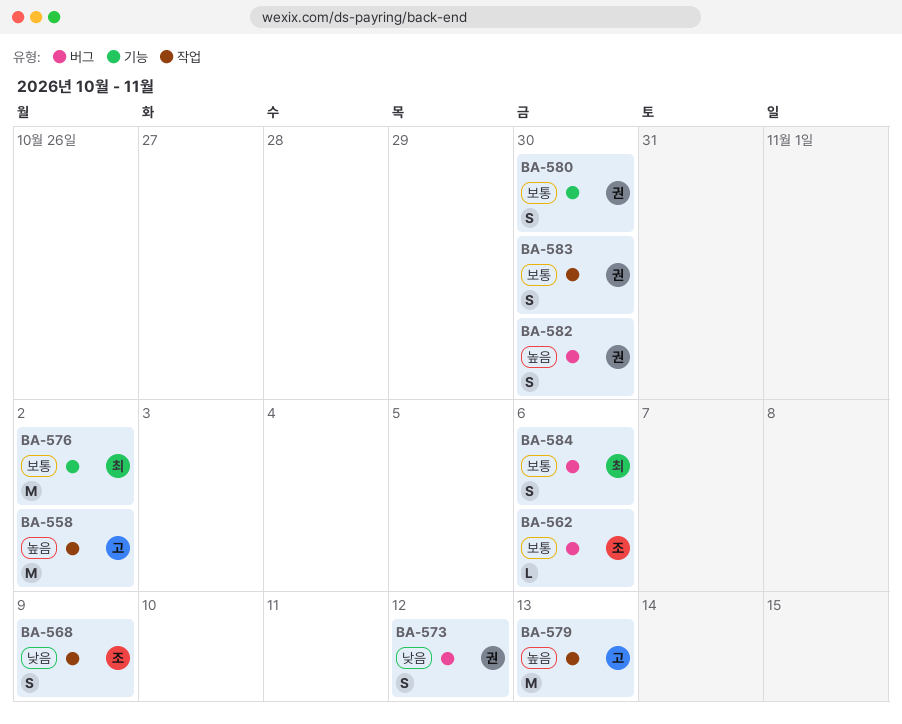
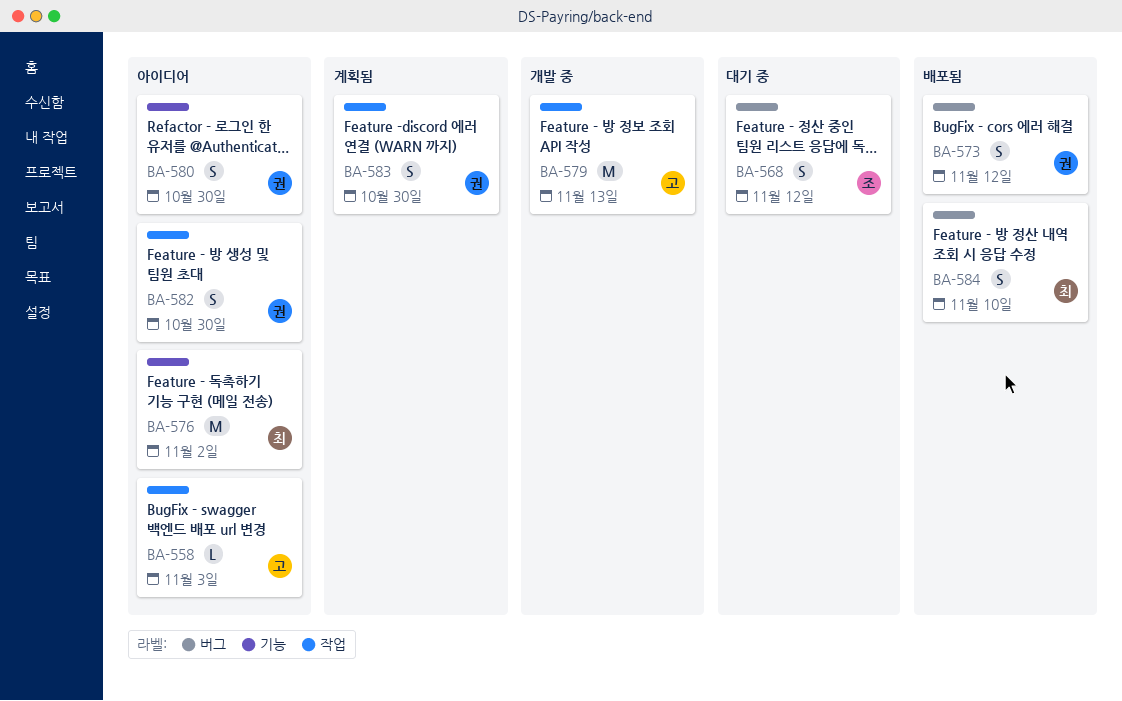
BA-558, estimate: M -> L
BA-558, due: Nov 2 -> Nov 3
BA-562: present -> none
BA-568, label: 작업 -> 버그
BA-568, due: Nov 9 -> Nov 12
BA-582, label: 버그 -> 작업
BA-584, due: Nov 6 -> Nov 10

